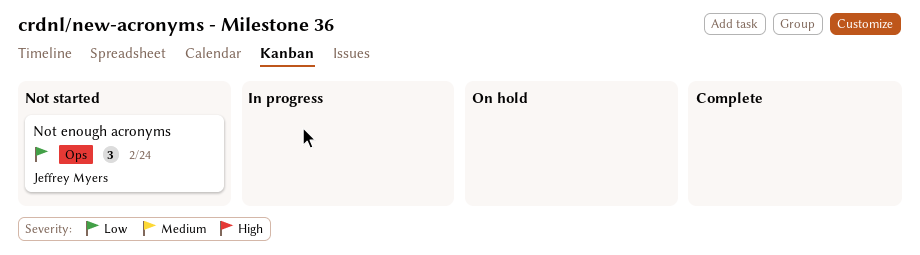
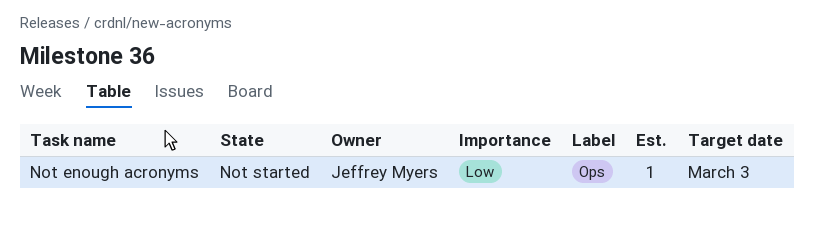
Not enough acronyms, estimate: 3 -> 1
Not enough acronyms, due: Feb 24 -> Mar 3

